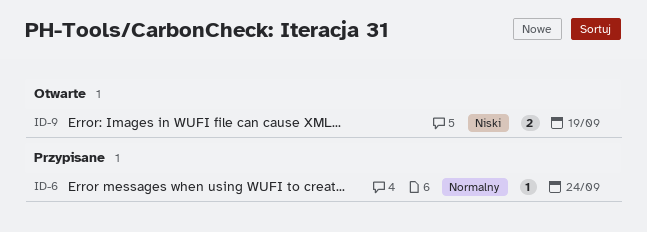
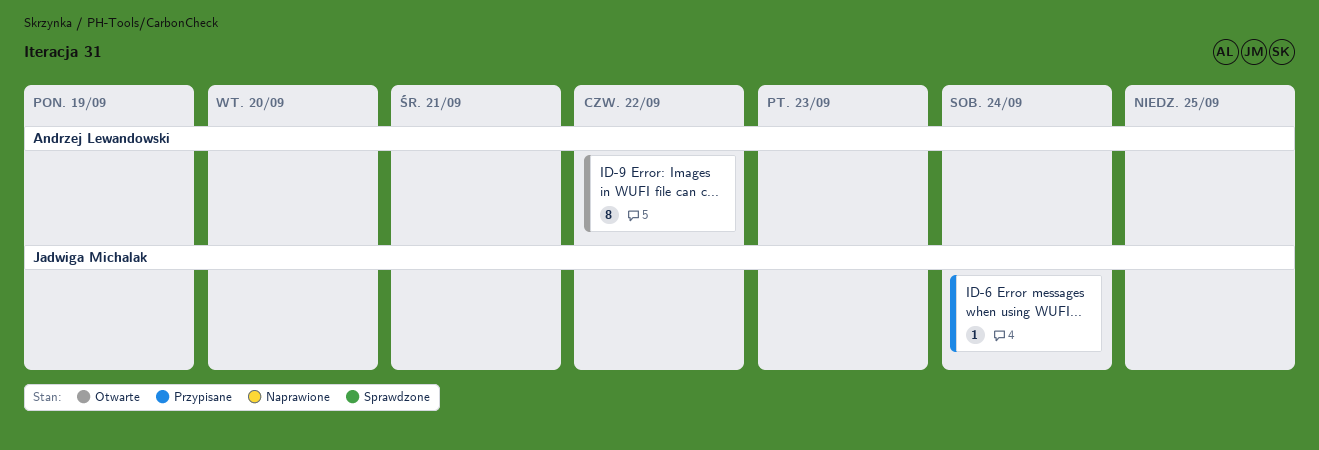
ID-9, estimate: 2 -> 8
ID-9, due: Sep 19 -> Sep 22

